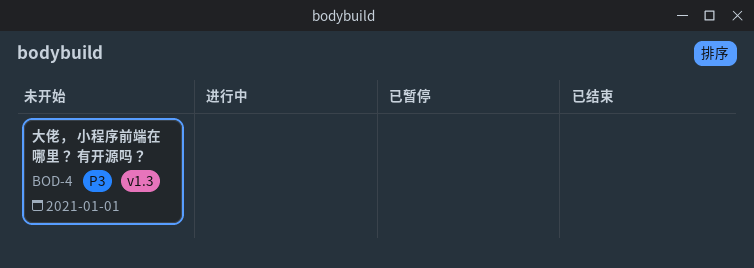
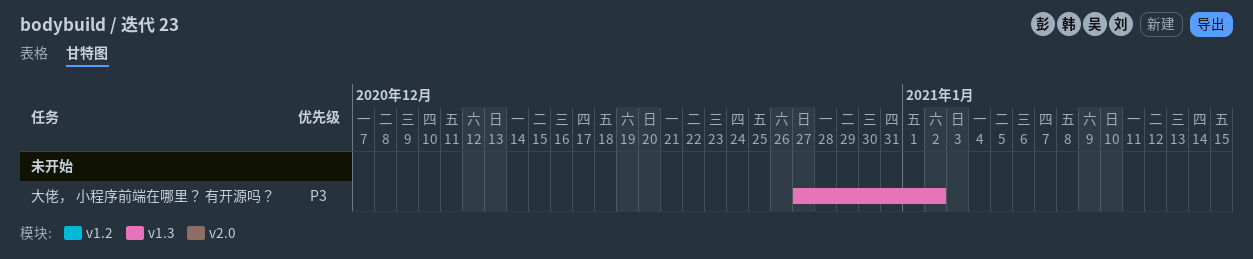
大佬， 小程序前端在哪里？ 有开源吗？, due: Jan 1 -> Jan 2

